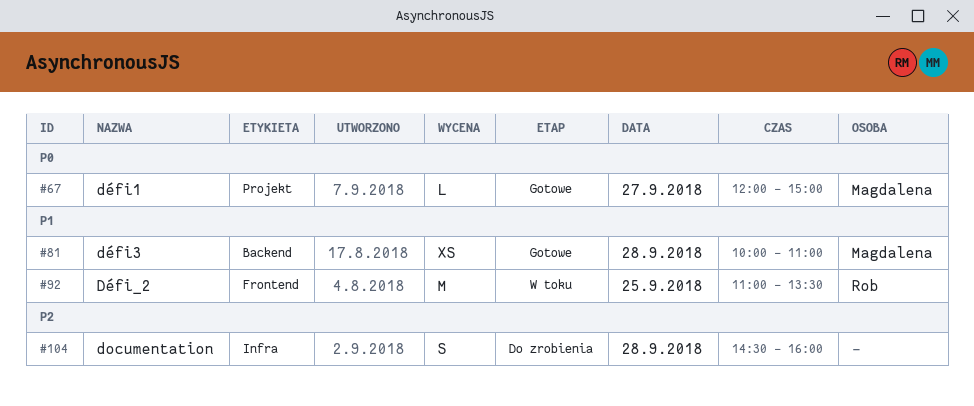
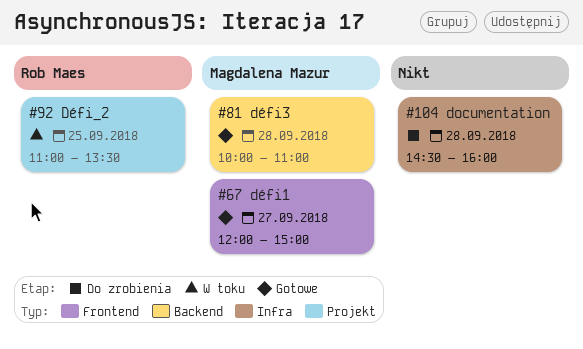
#67, label: Projekt -> Frontend
#92, label: Frontend -> Projekt

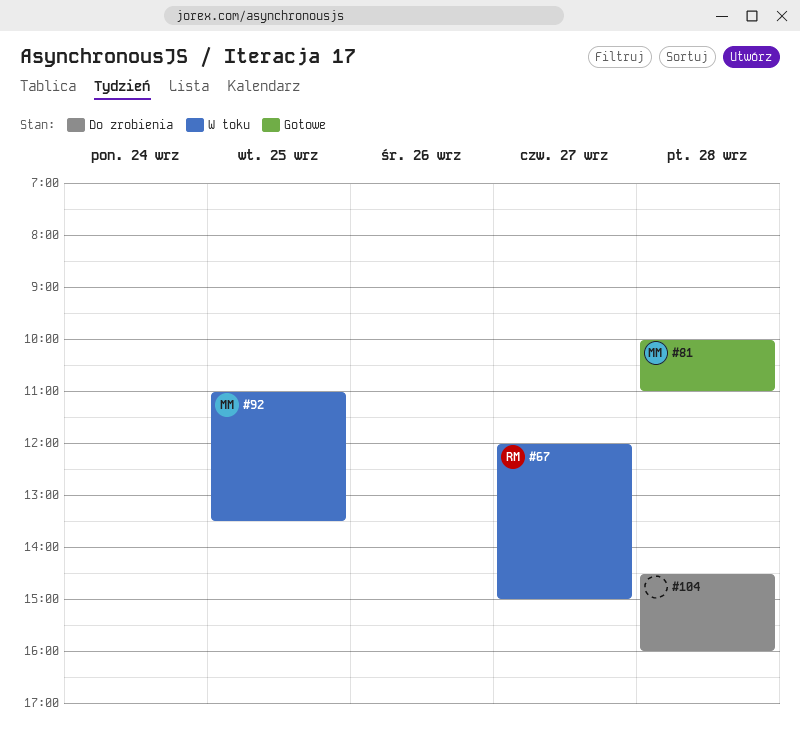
#67, status: Gotowe -> W toku
#67, owner: Magdalena Mazur -> Rob Maes
#92, owner: Rob Maes -> Magdalena Mazur

